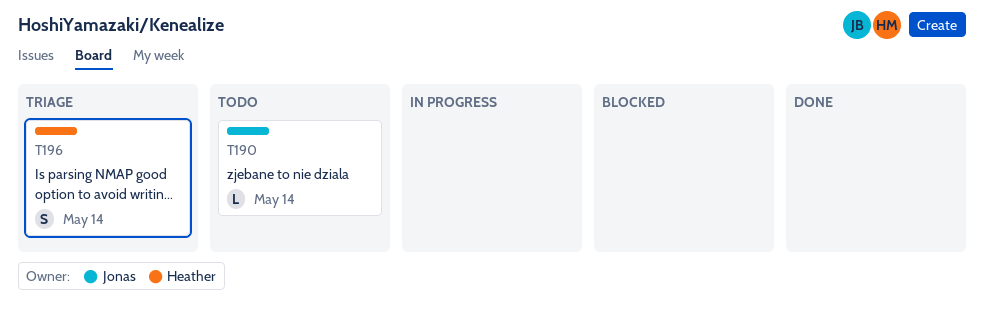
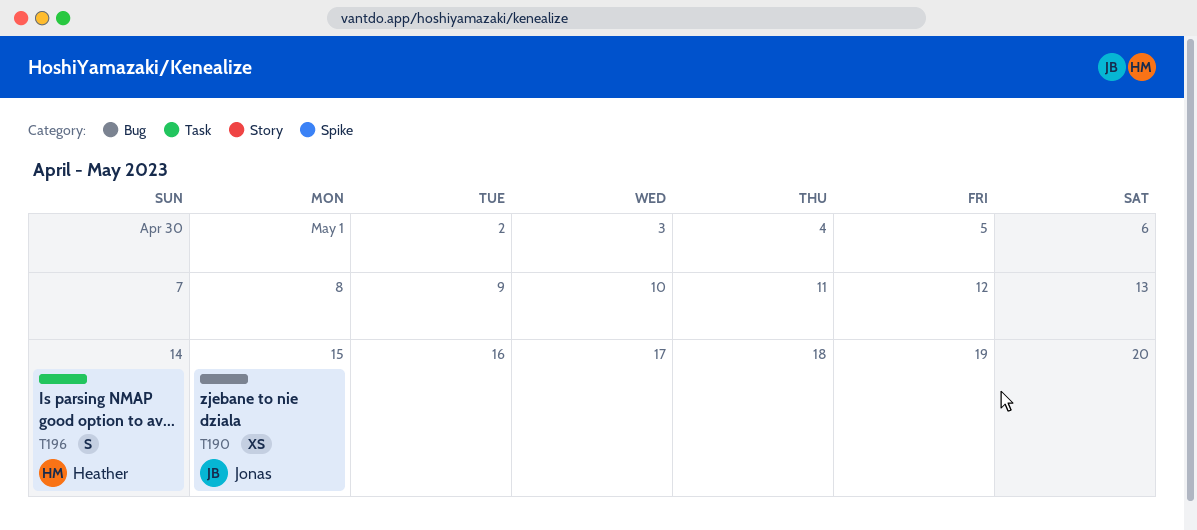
T190, estimate: L -> XS
T190, due: May 14 -> May 15

